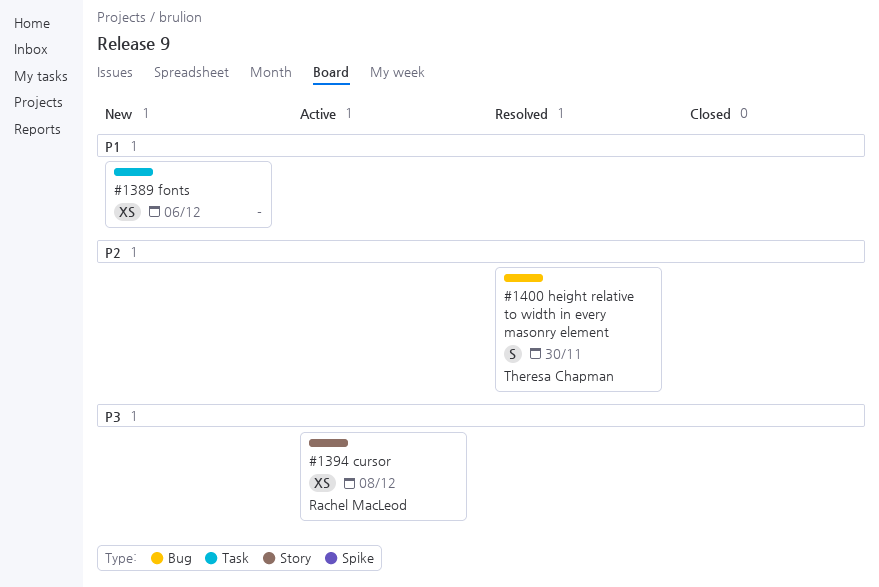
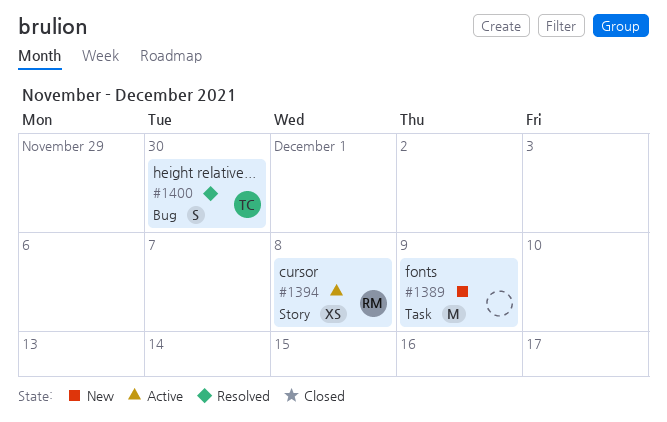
#1389, estimate: XS -> M
#1389, due: Dec 6 -> Dec 9

